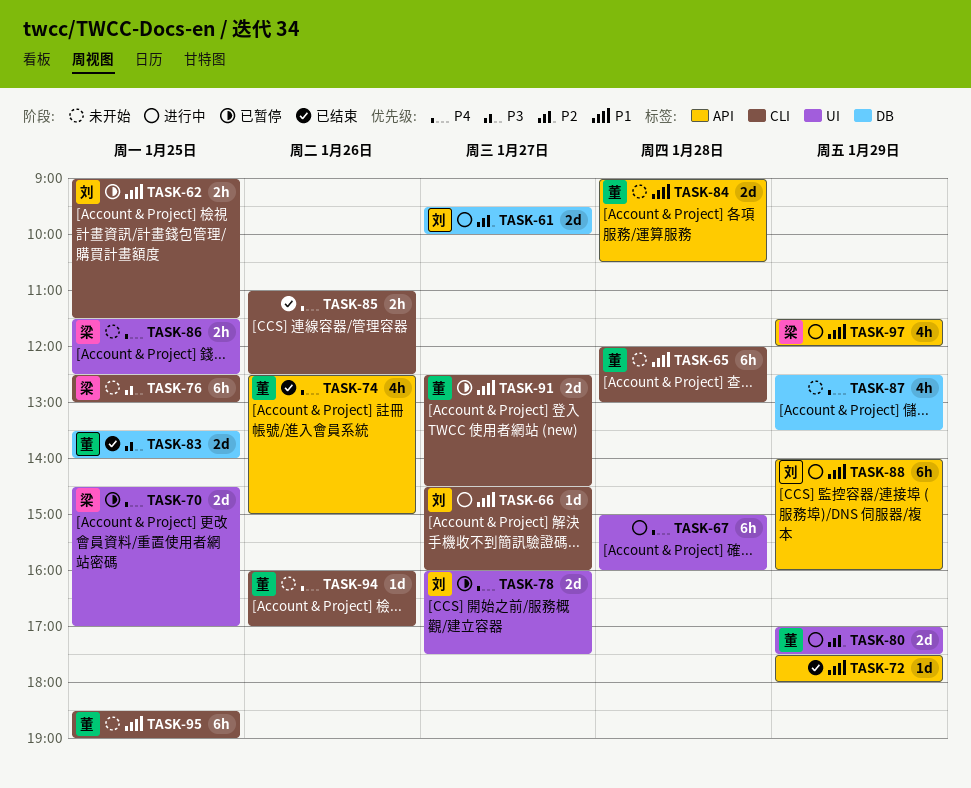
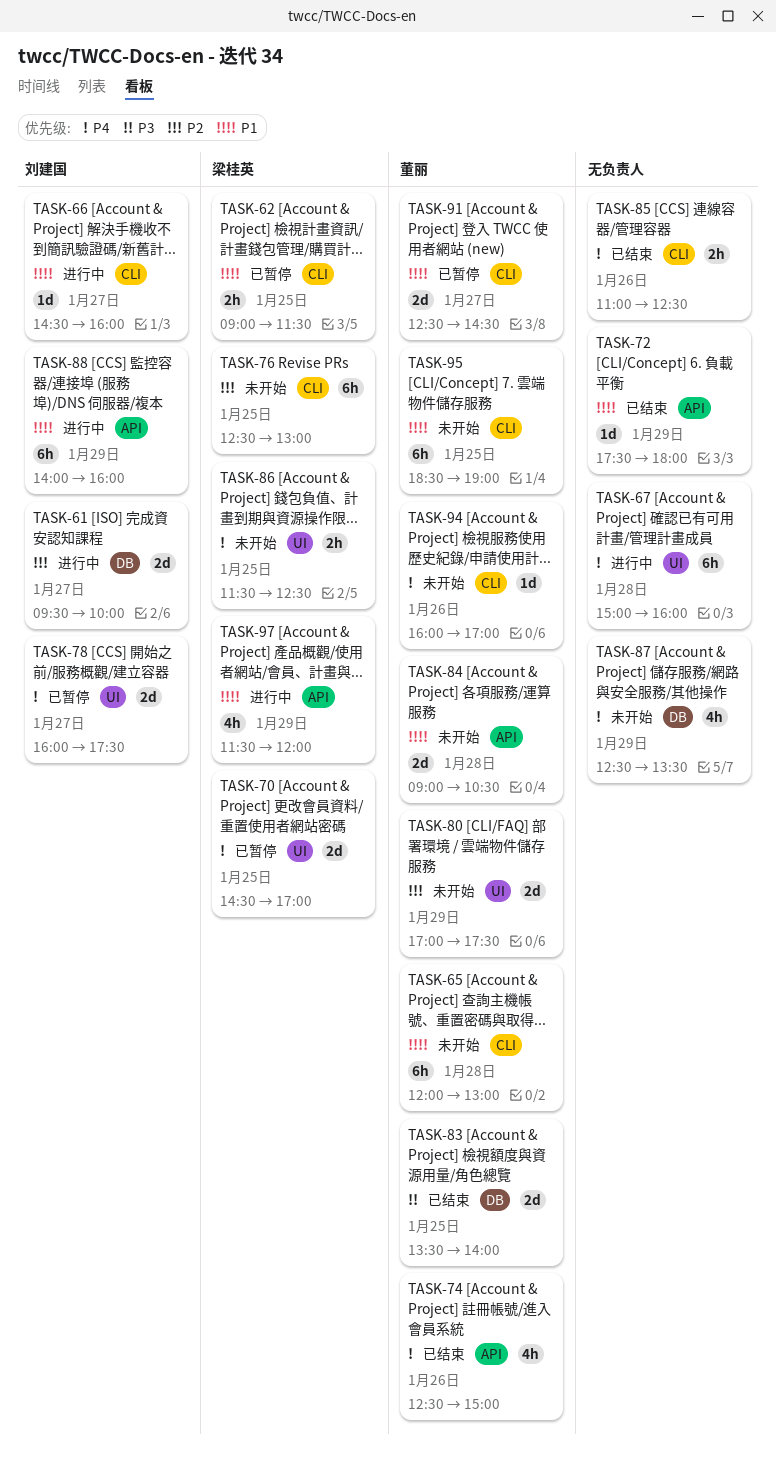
TASK-62, owner: 刘建国 -> 梁桂英
TASK-76, priority: P3 -> P2
TASK-80, status: 进行中 -> 未开始

